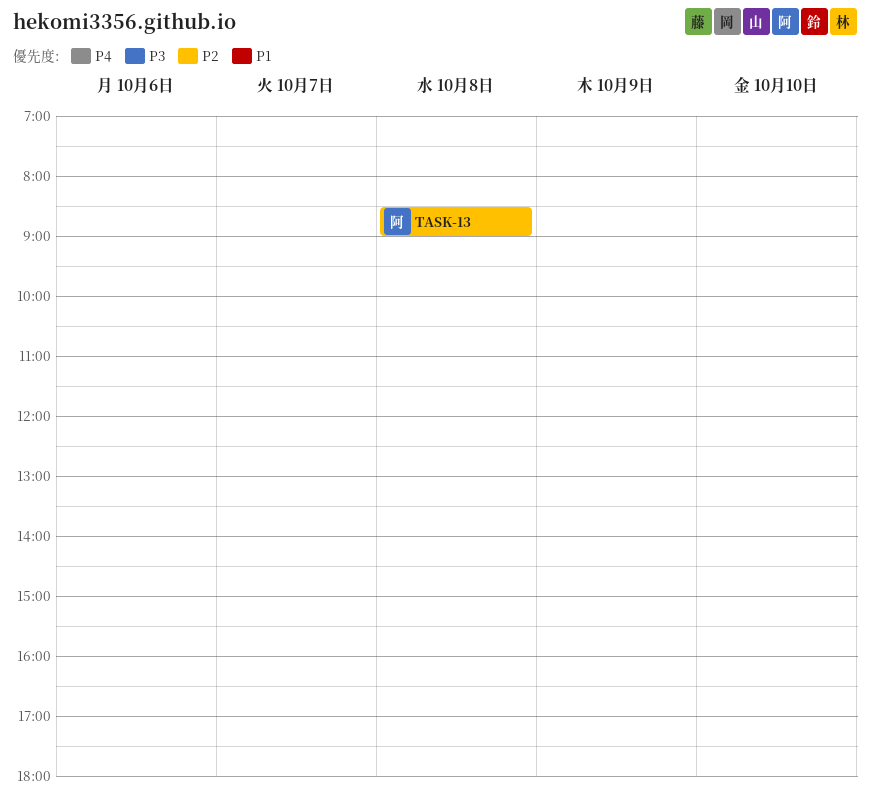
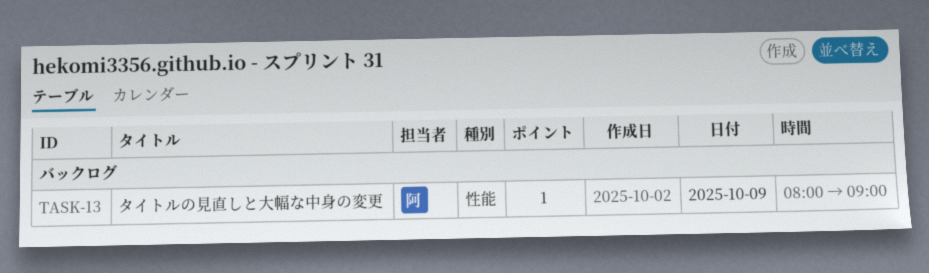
TASK-13, day: Oct 8 -> Oct 9
TASK-13, begins: 08:30 -> 08:00

